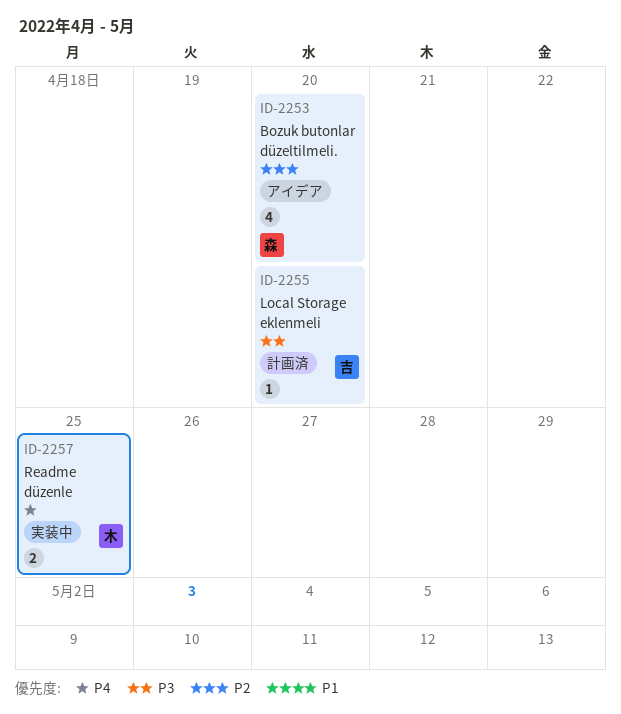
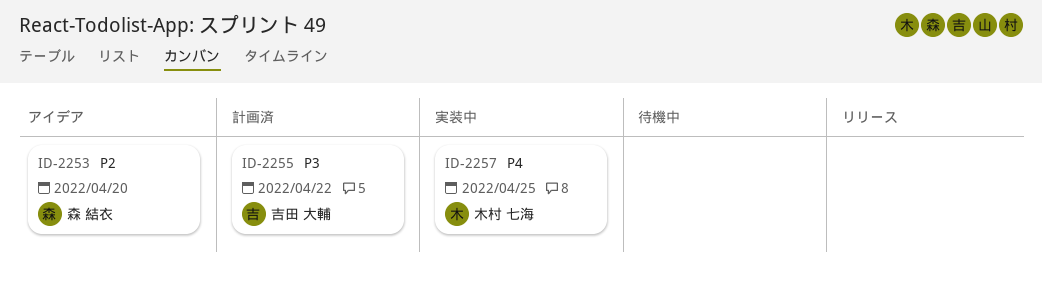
ID-2255, due: Apr 20 -> Apr 22

